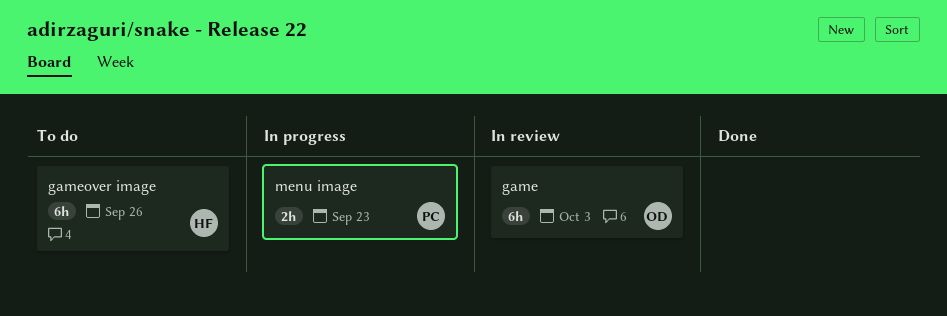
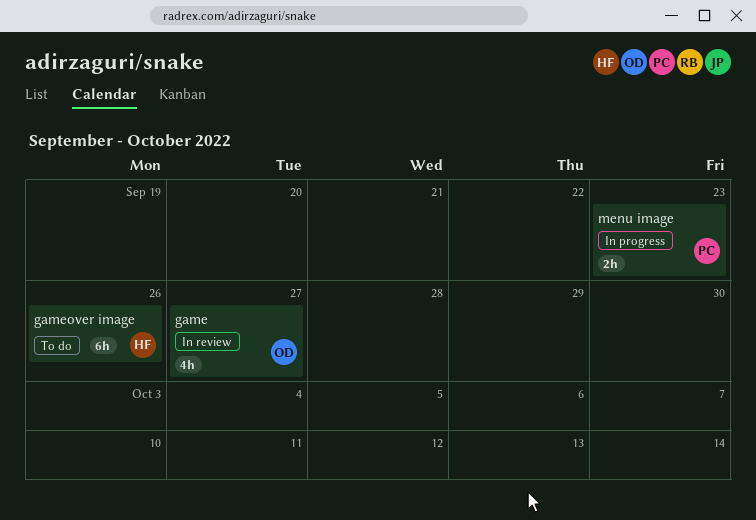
game, estimate: 6h -> 4h
game, due: Oct 3 -> Sep 27

